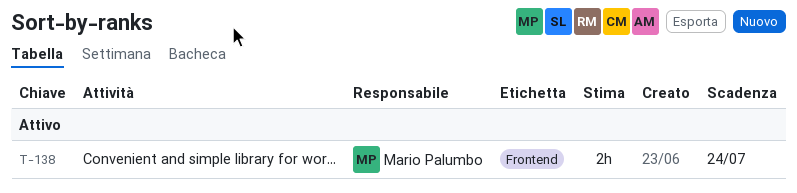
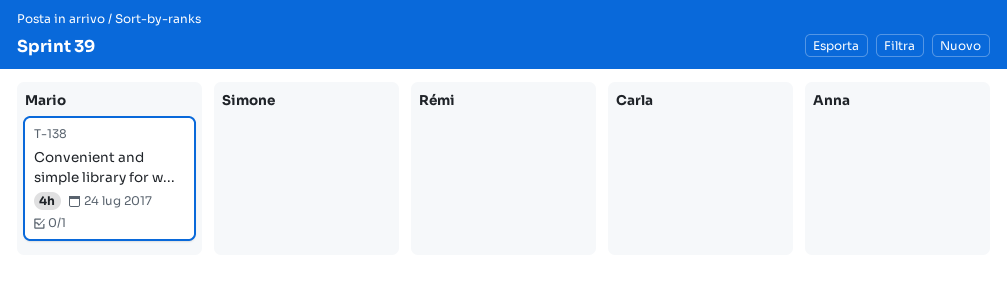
T-138, estimate: 2h -> 4h

